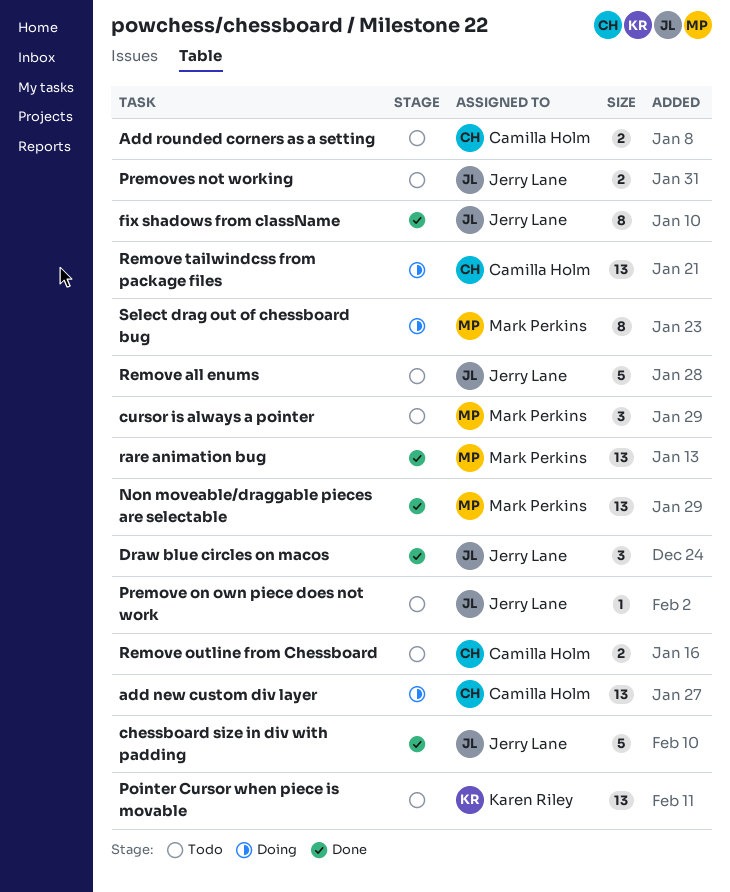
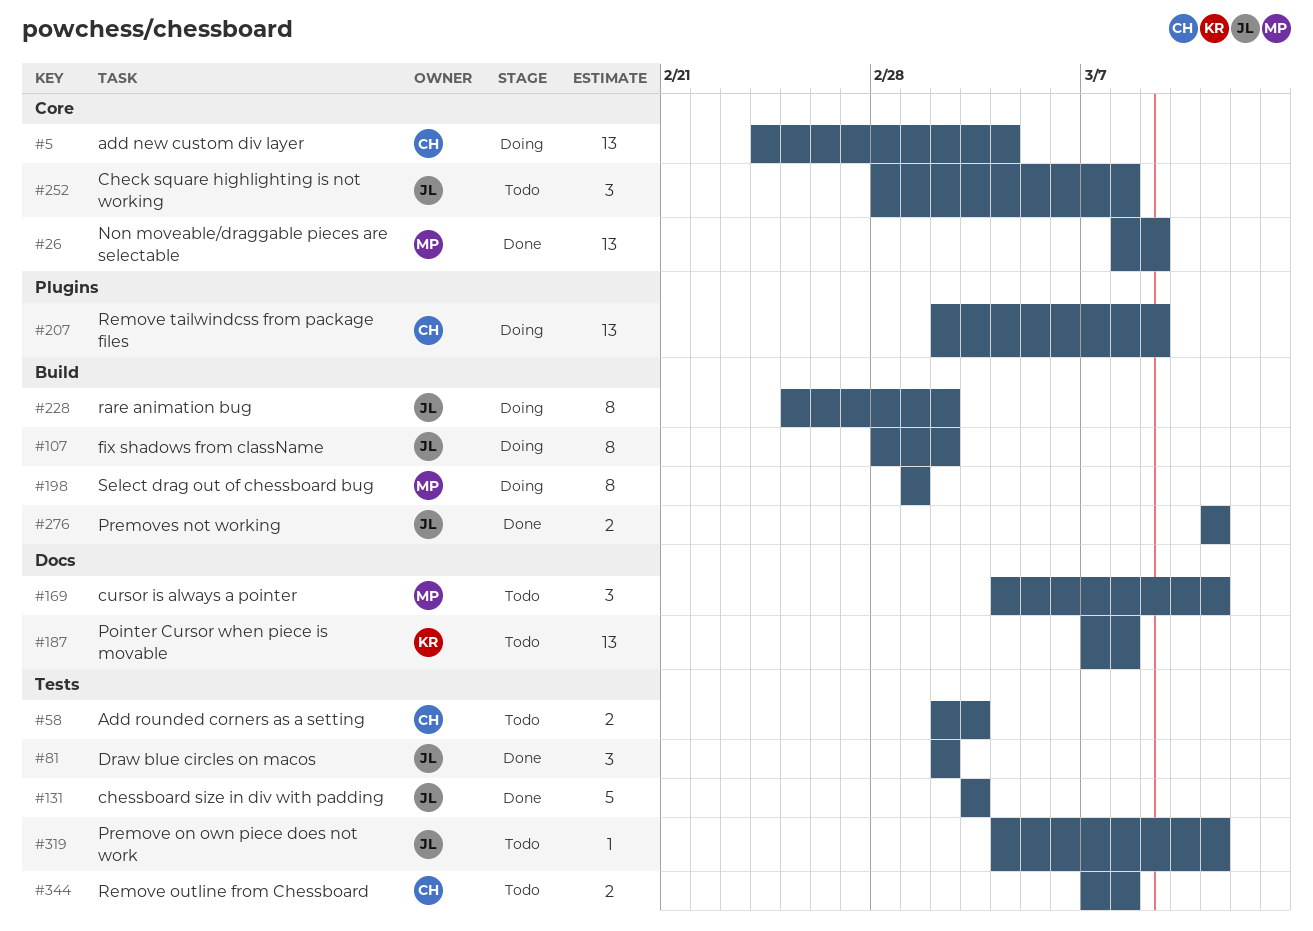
Check square highlighting is not working: none -> present
fix shadows from className, status: Done -> Doing
Premoves not working, status: Todo -> Done
rare animation bug, status: Done -> Doing
rare animation bug, owner: Mark Perkins -> Jerry Lane
rare animation bug, estimate: 13 -> 8
Remove all enums: present -> none

